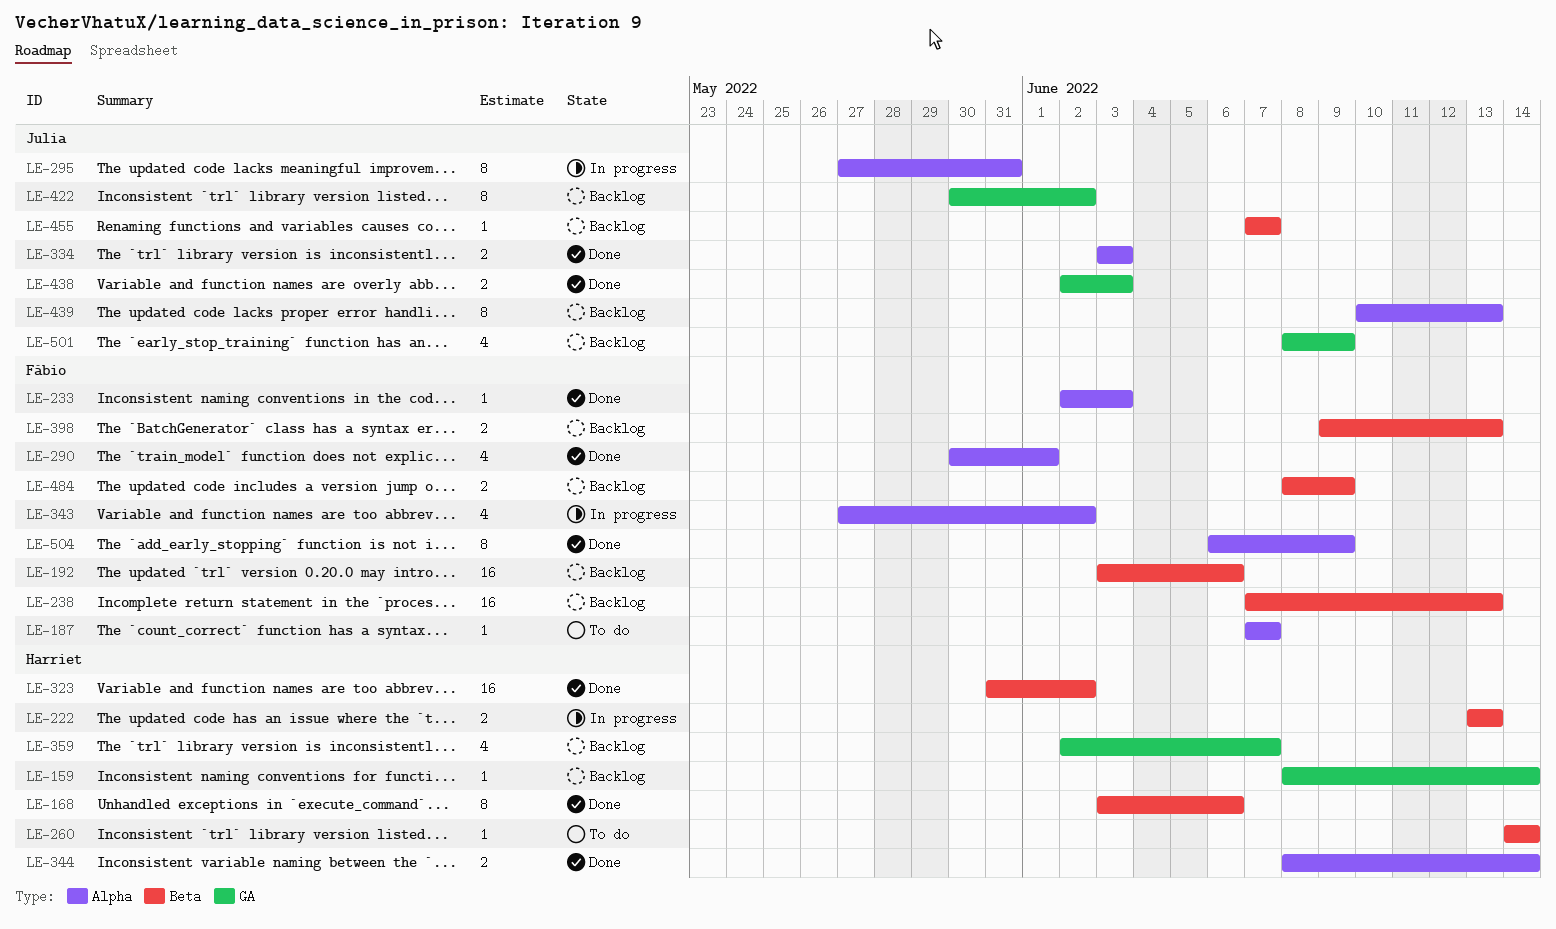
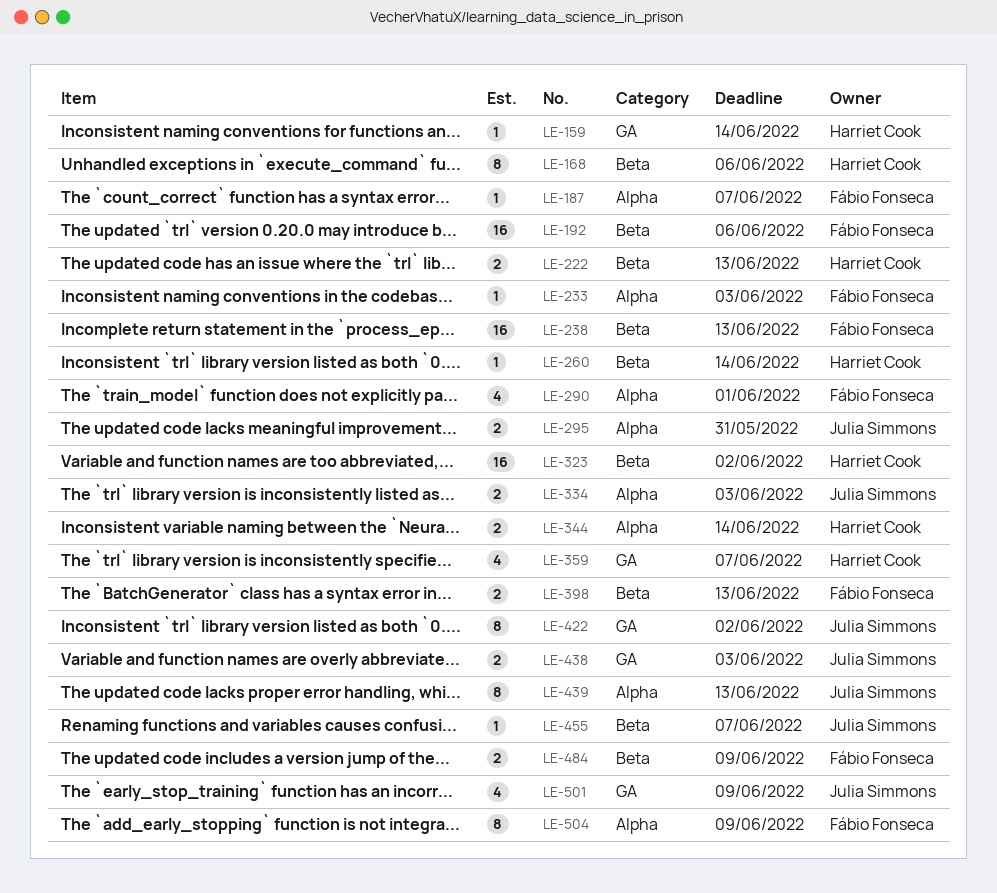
LE-295, estimate: 8 -> 2
LE-343: present -> none

